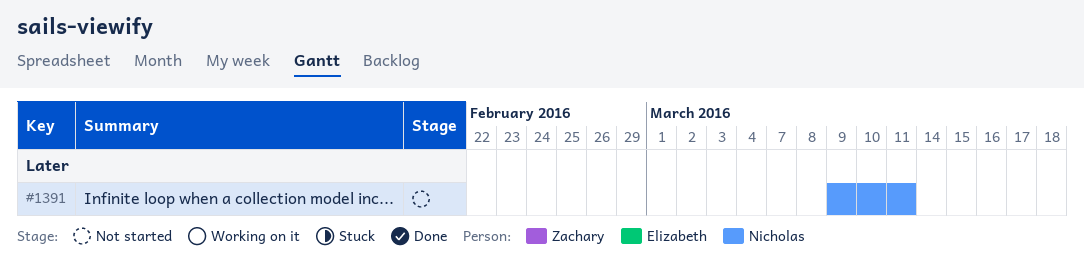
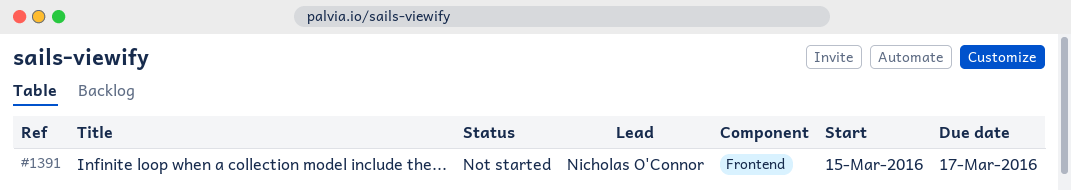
#1391, start: Mar 9 -> Mar 15
#1391, due: Mar 11 -> Mar 17

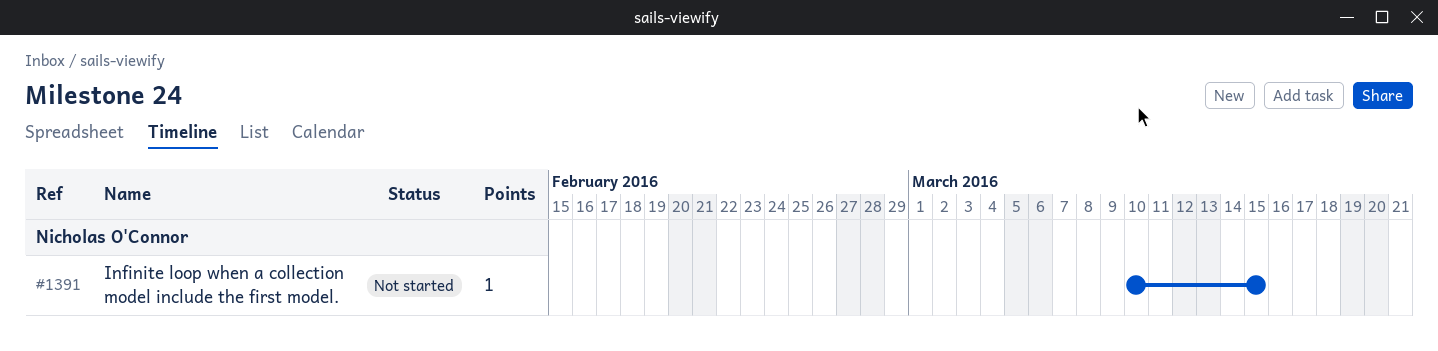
#1391, start: Mar 15 -> Mar 10
#1391, due: Mar 17 -> Mar 15

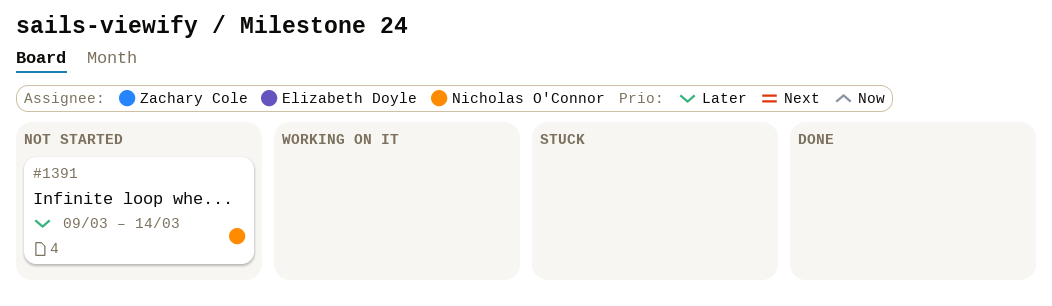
#1391, start: Mar 10 -> Mar 9
#1391, due: Mar 15 -> Mar 14

